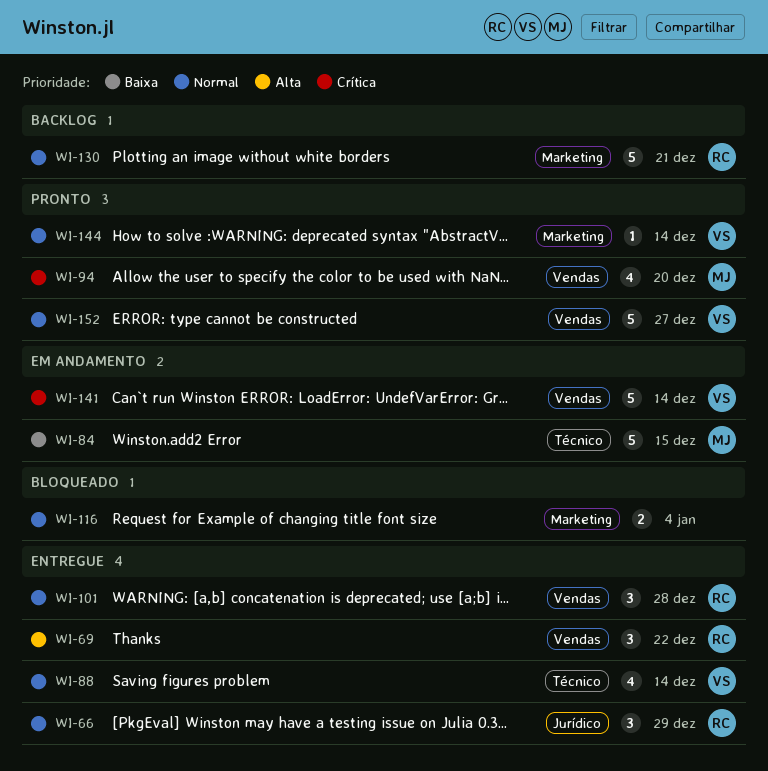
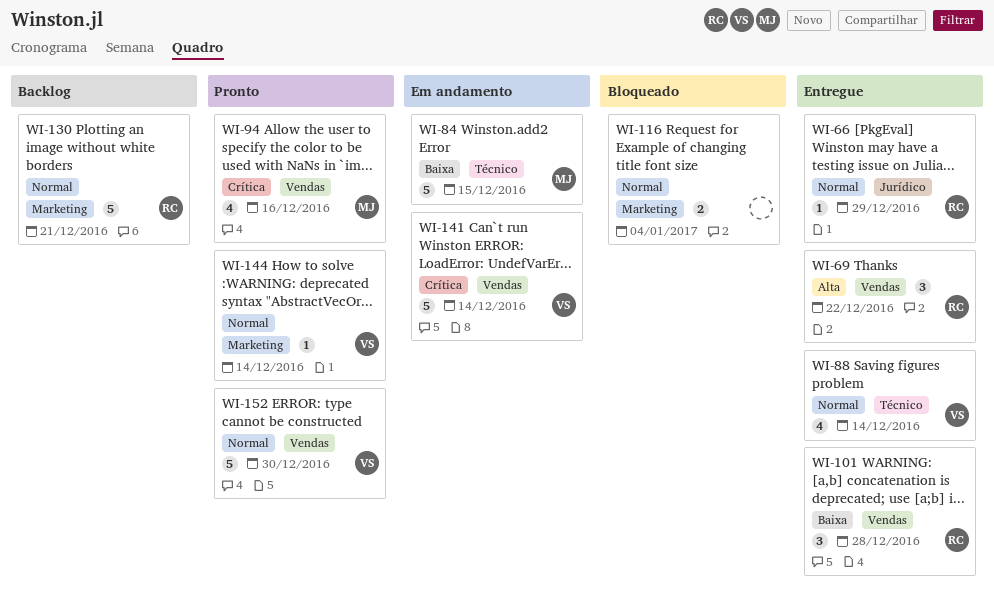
WI-66, estimate: 3 -> 1
WI-94, due: Dec 20 -> Dec 16
WI-101, priority: Normal -> Baixa
WI-152, due: Dec 27 -> Dec 30

